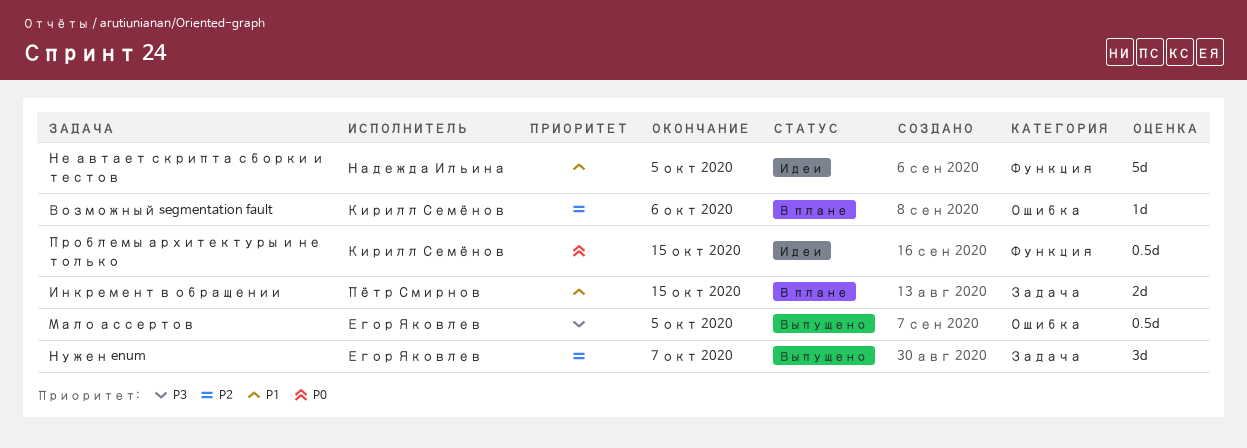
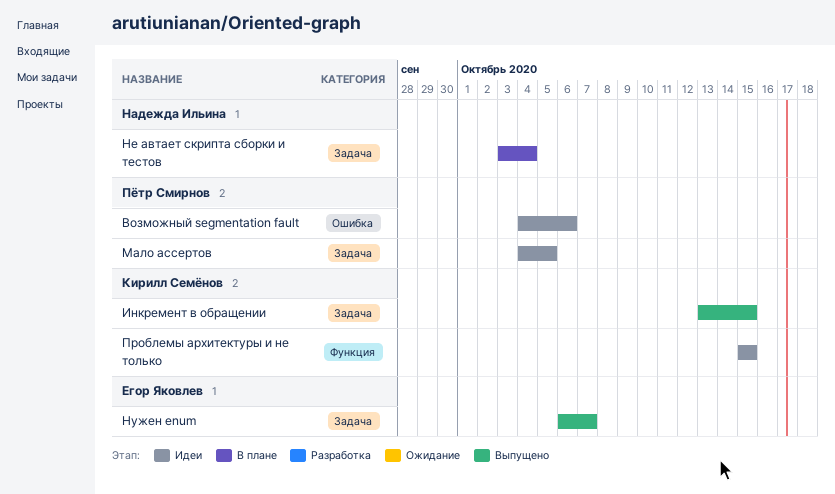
Возможный segmentation fault, status: В плане -> Идеи
Возможный segmentation fault, owner: Кирилл Семёнов -> Пётр Смирнов
Инкремент в обращении, status: В плане -> Выпущено
Инкремент в обращении, owner: Пётр Смирнов -> Кирилл Семёнов
Мало ассертов, status: Выпущено -> Идеи
Мало ассертов, owner: Егор Яковлев -> Пётр Смирнов
Мало ассертов, label: Ошибка -> Задача
Не автает скрипта сборки и тестов, status: Идеи -> В плане
Не автает скрипта сборки и тестов, label: Функция -> Задача
Не автает скрипта сборки и тестов, due: Oct 5 -> Oct 4

